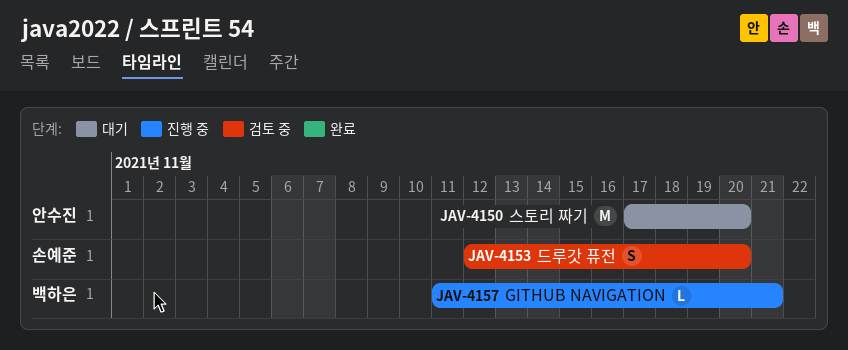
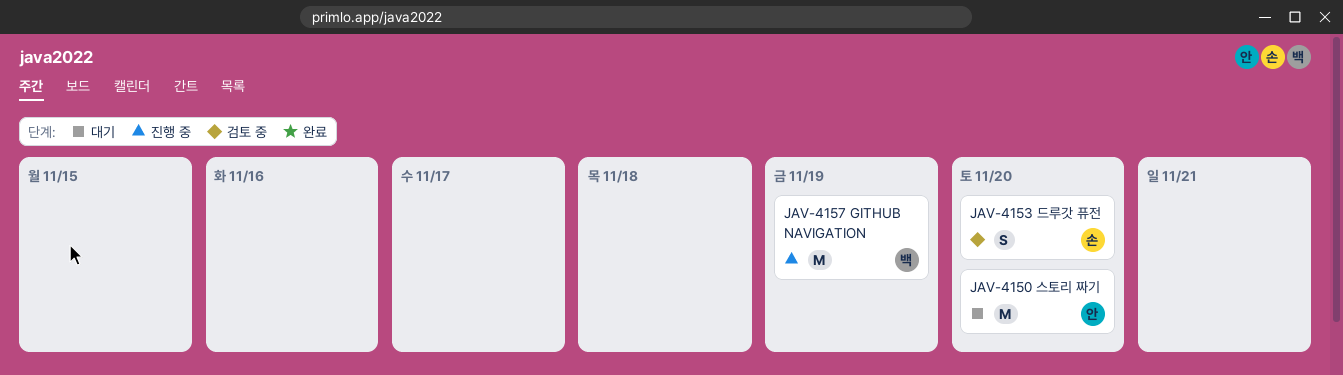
JAV-4157, estimate: L -> M
JAV-4157, due: Nov 21 -> Nov 19

